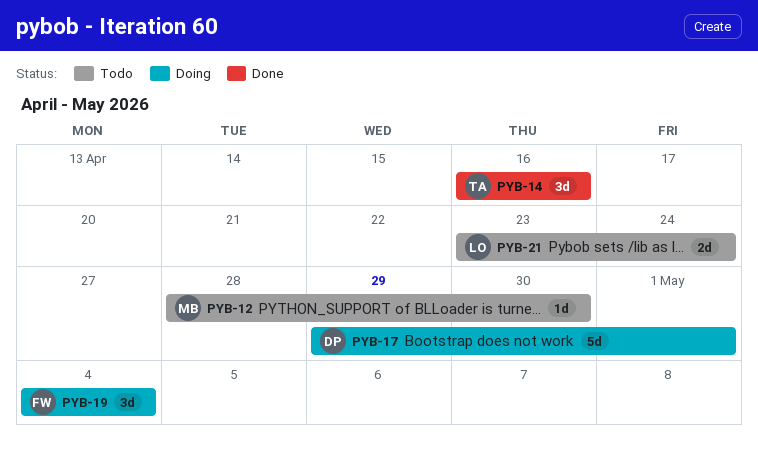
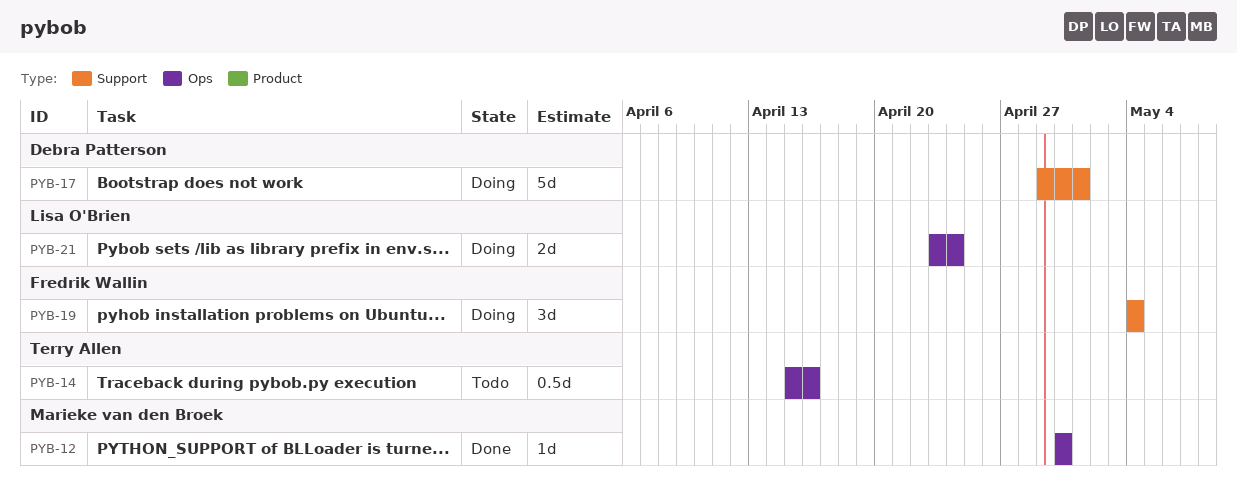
PYB-12, status: Todo -> Done
PYB-12, start: Apr 28 -> Apr 30
PYB-14, status: Done -> Todo
PYB-14, estimate: 3d -> 0.5d
PYB-14, start: Apr 16 -> Apr 15
PYB-21, status: Todo -> Doing

